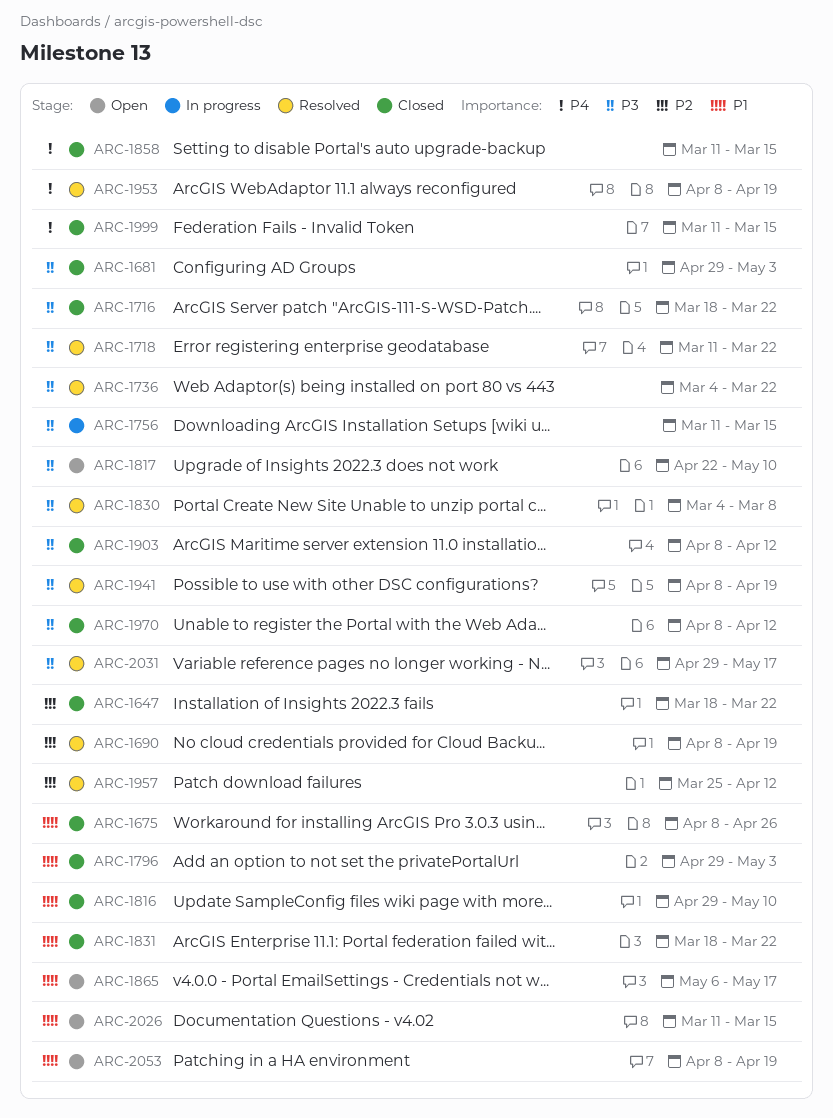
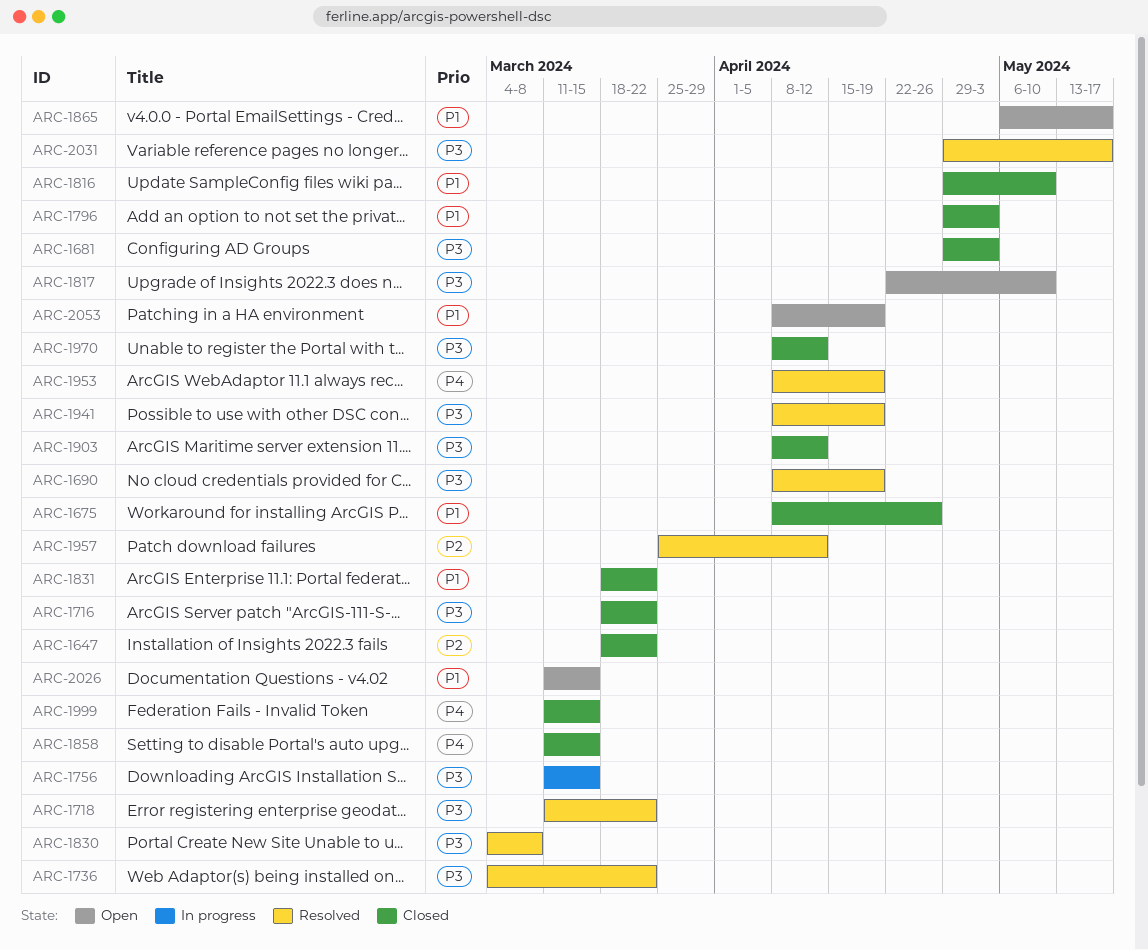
ARC-1690, priority: P2 -> P3

